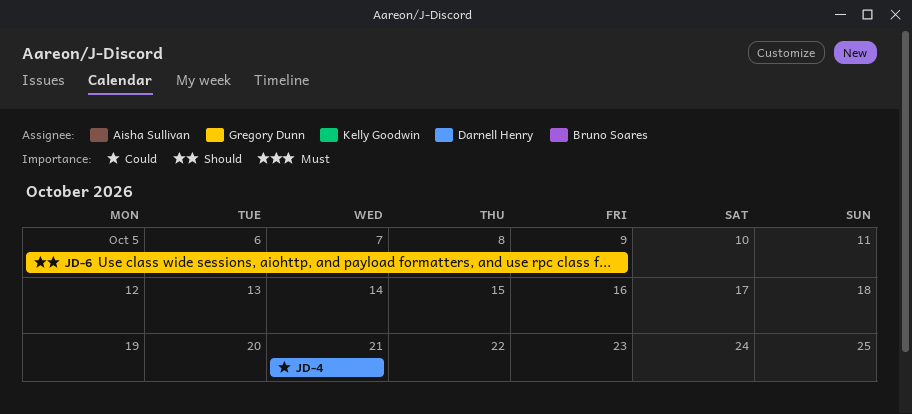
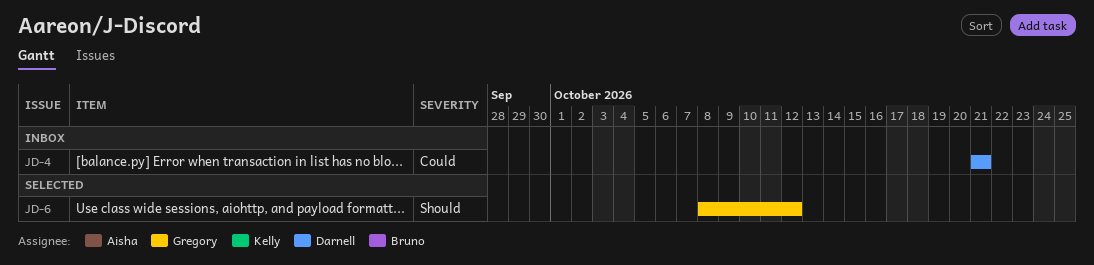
JD-6, start: Oct 5 -> Oct 8
JD-6, due: Oct 9 -> Oct 12

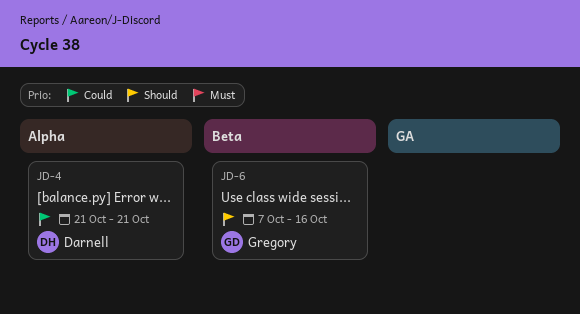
JD-6, start: Oct 8 -> Oct 7
JD-6, due: Oct 12 -> Oct 16

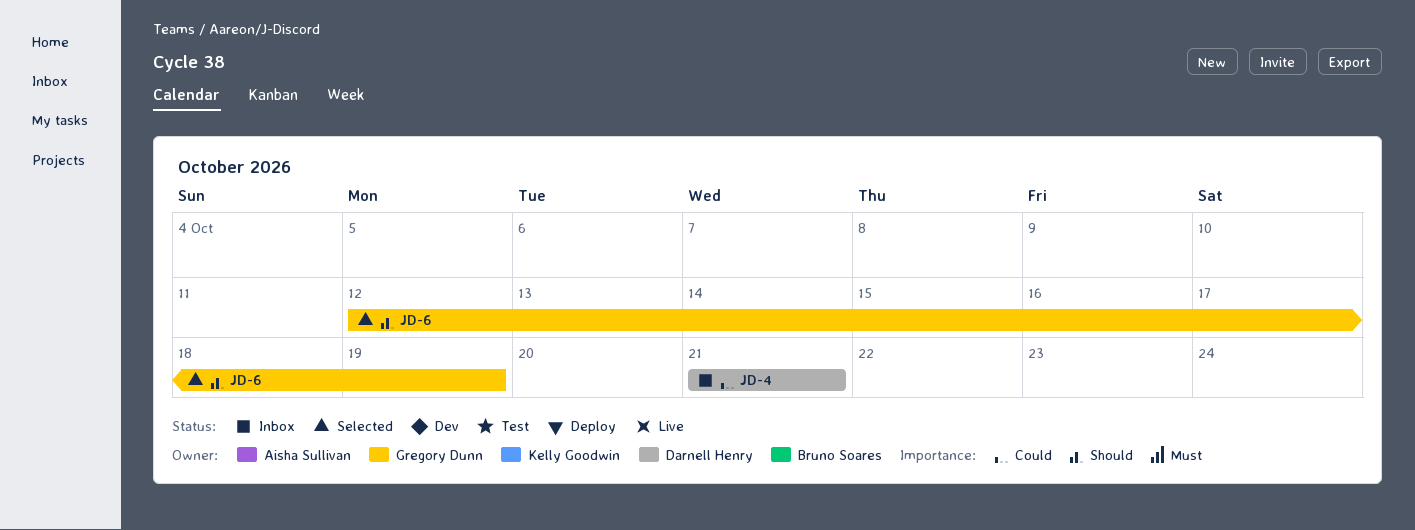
JD-6, start: Oct 7 -> Oct 12
JD-6, due: Oct 16 -> Oct 19

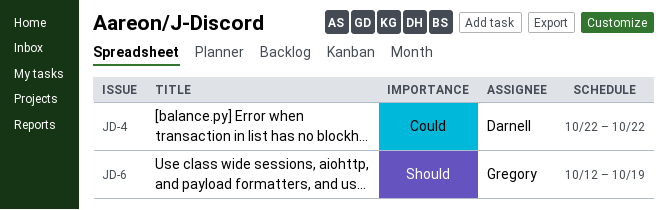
JD-4, start: Oct 21 -> Oct 22
JD-4, due: Oct 21 -> Oct 22

